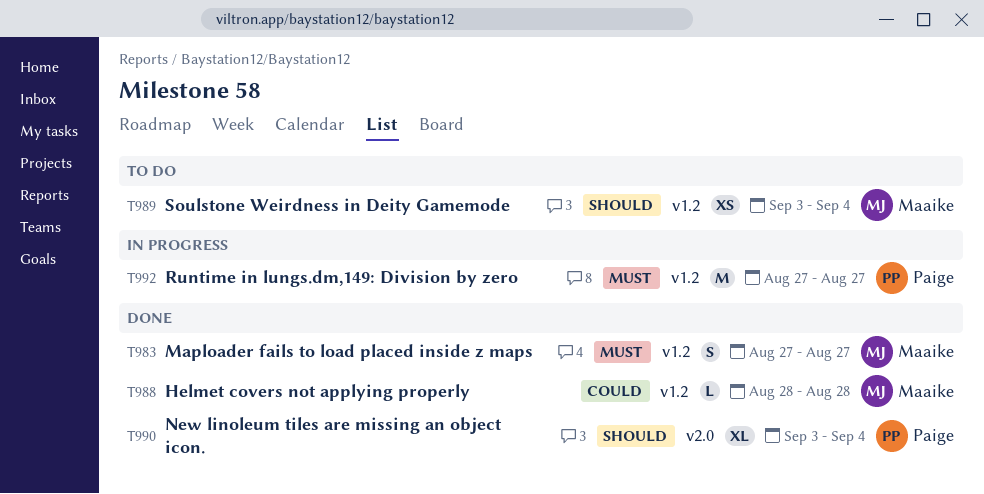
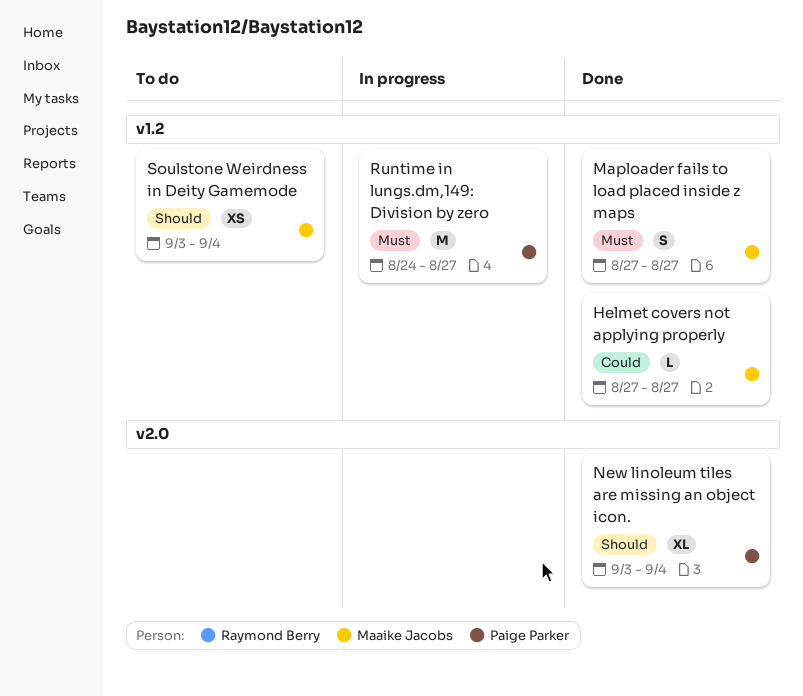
Helmet covers not applying properly, start: Aug 28 -> Aug 27
Helmet covers not applying properly, due: Aug 28 -> Aug 27
Runtime in lungs.dm,149: Division by zero, start: Aug 27 -> Aug 24

